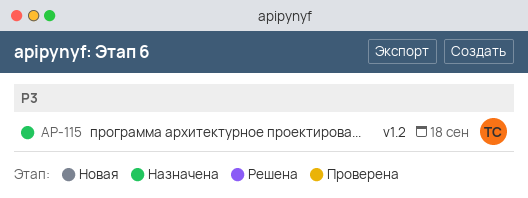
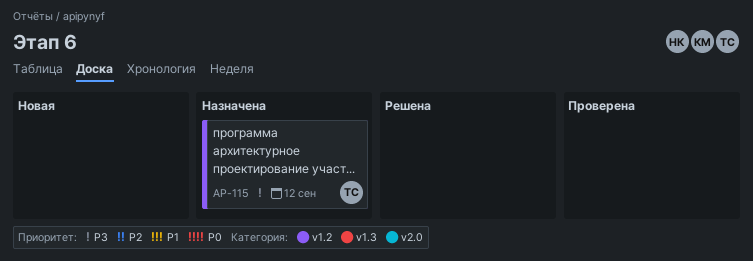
AP-115, due: Sep 18 -> Sep 12

